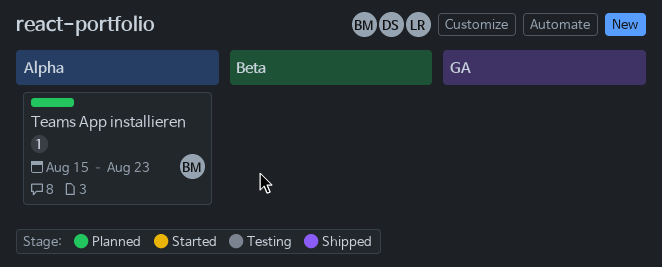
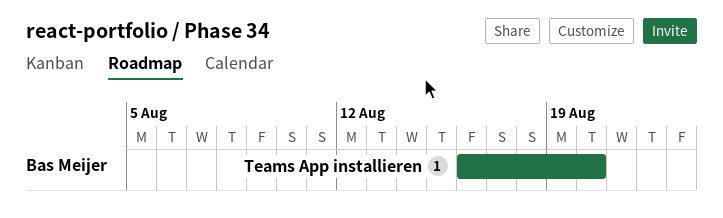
Teams App installieren, start: Aug 15 -> Aug 16
Teams App installieren, due: Aug 23 -> Aug 20

